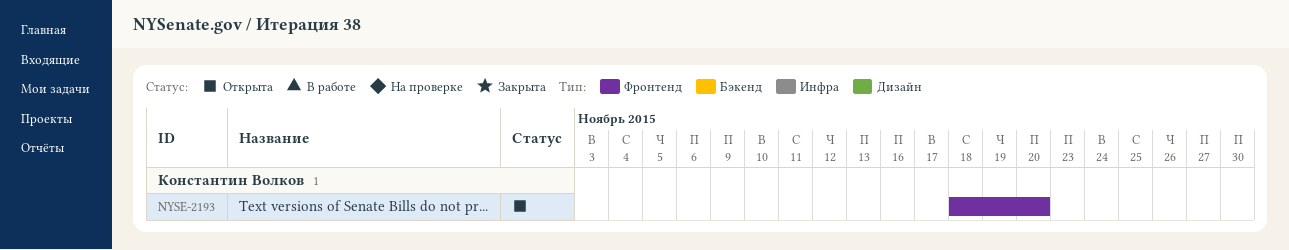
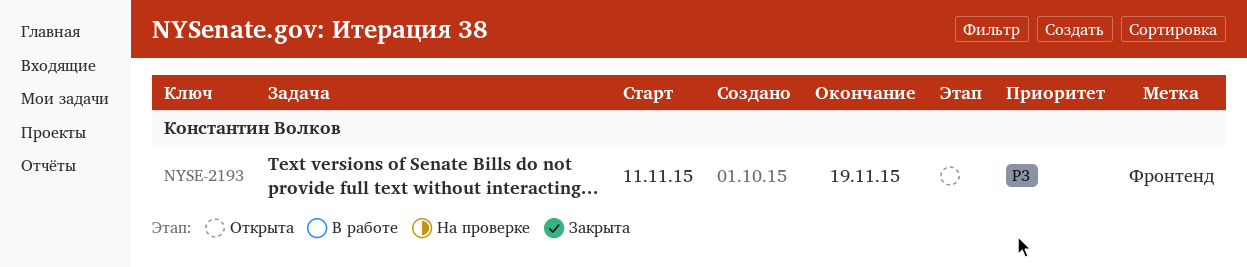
NYSE-2193, start: Nov 18 -> Nov 11
NYSE-2193, due: Nov 20 -> Nov 19

